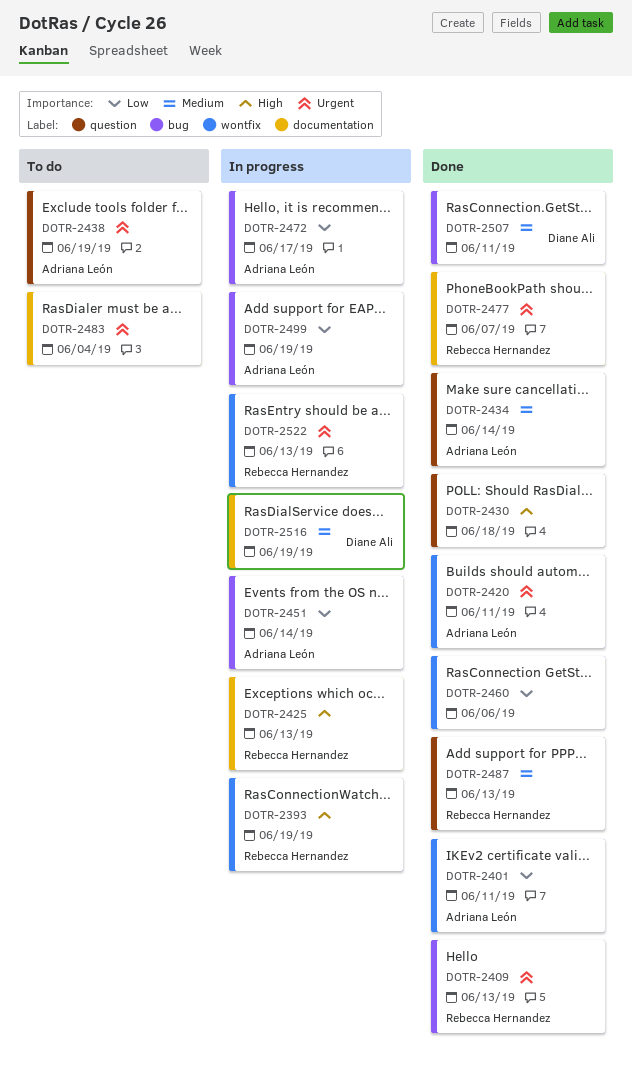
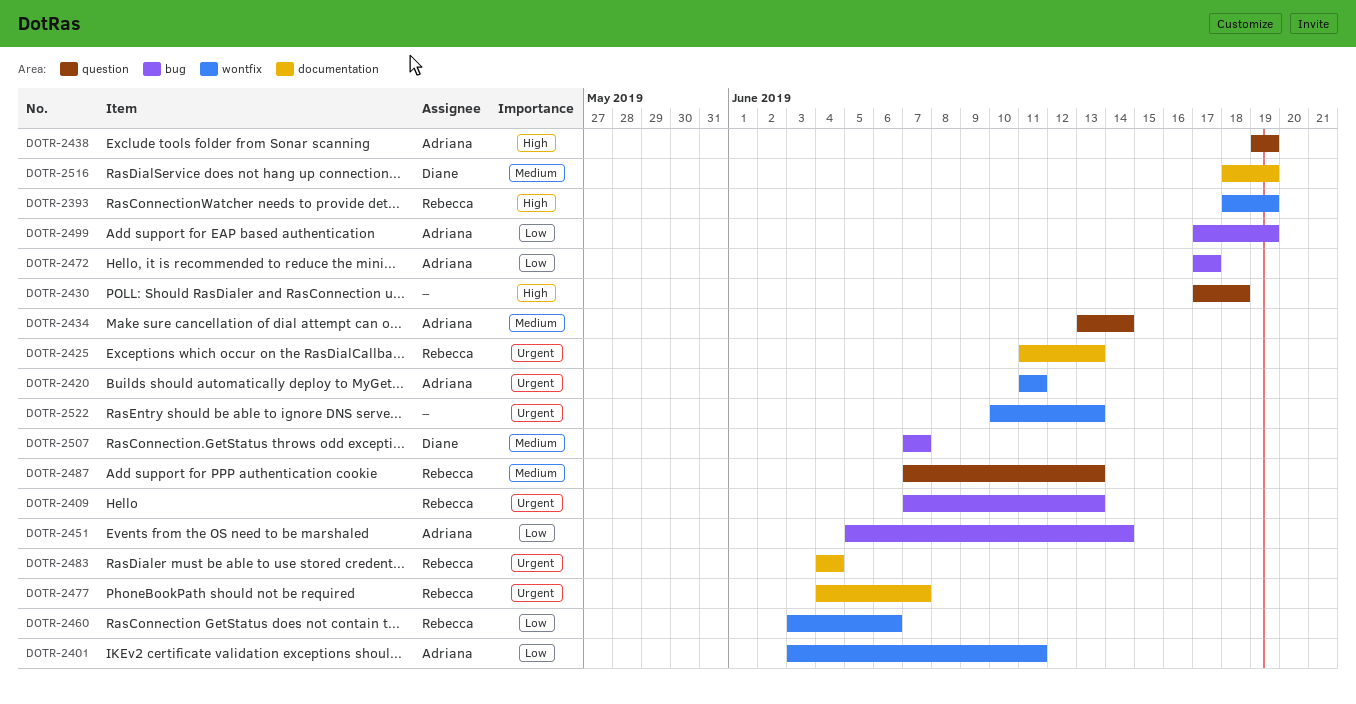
DOTR-2425, priority: High -> Urgent
DOTR-2438, priority: Urgent -> High
DOTR-2460, owner: none -> Rebecca Hernandez
DOTR-2483, owner: none -> Rebecca Hernandez
DOTR-2507, due: Jun 11 -> Jun 7
DOTR-2522, owner: Rebecca Hernandez -> none

